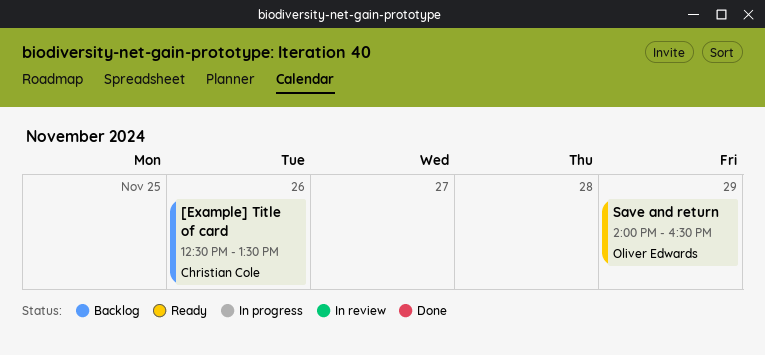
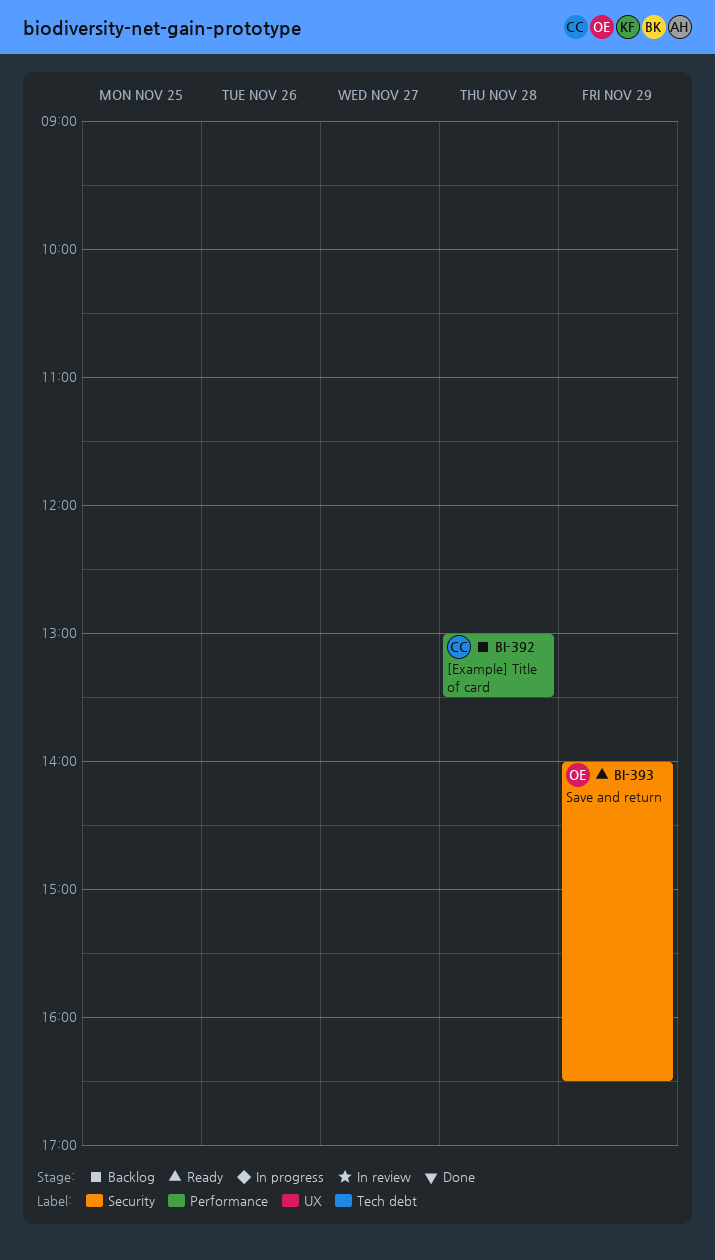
[Example] Title of card, day: Nov 26 -> Nov 28
[Example] Title of card, begins: 12:30 -> 13:00

